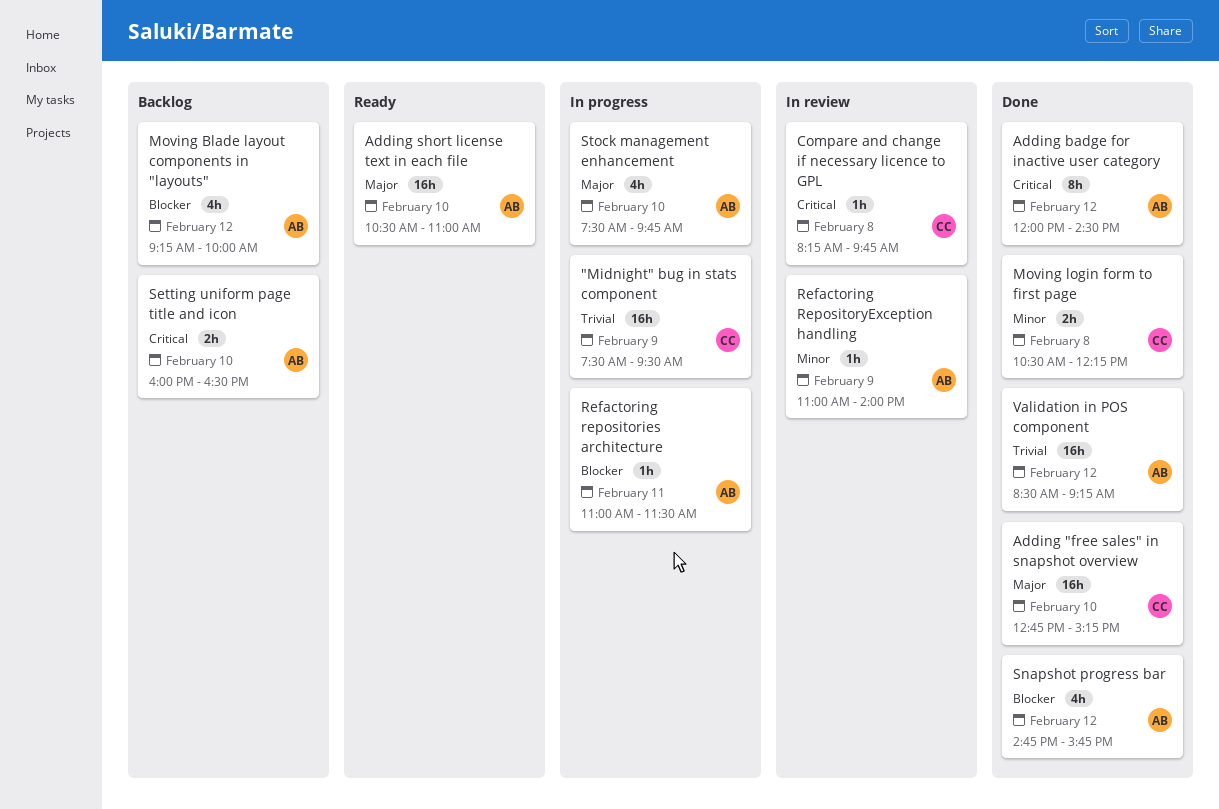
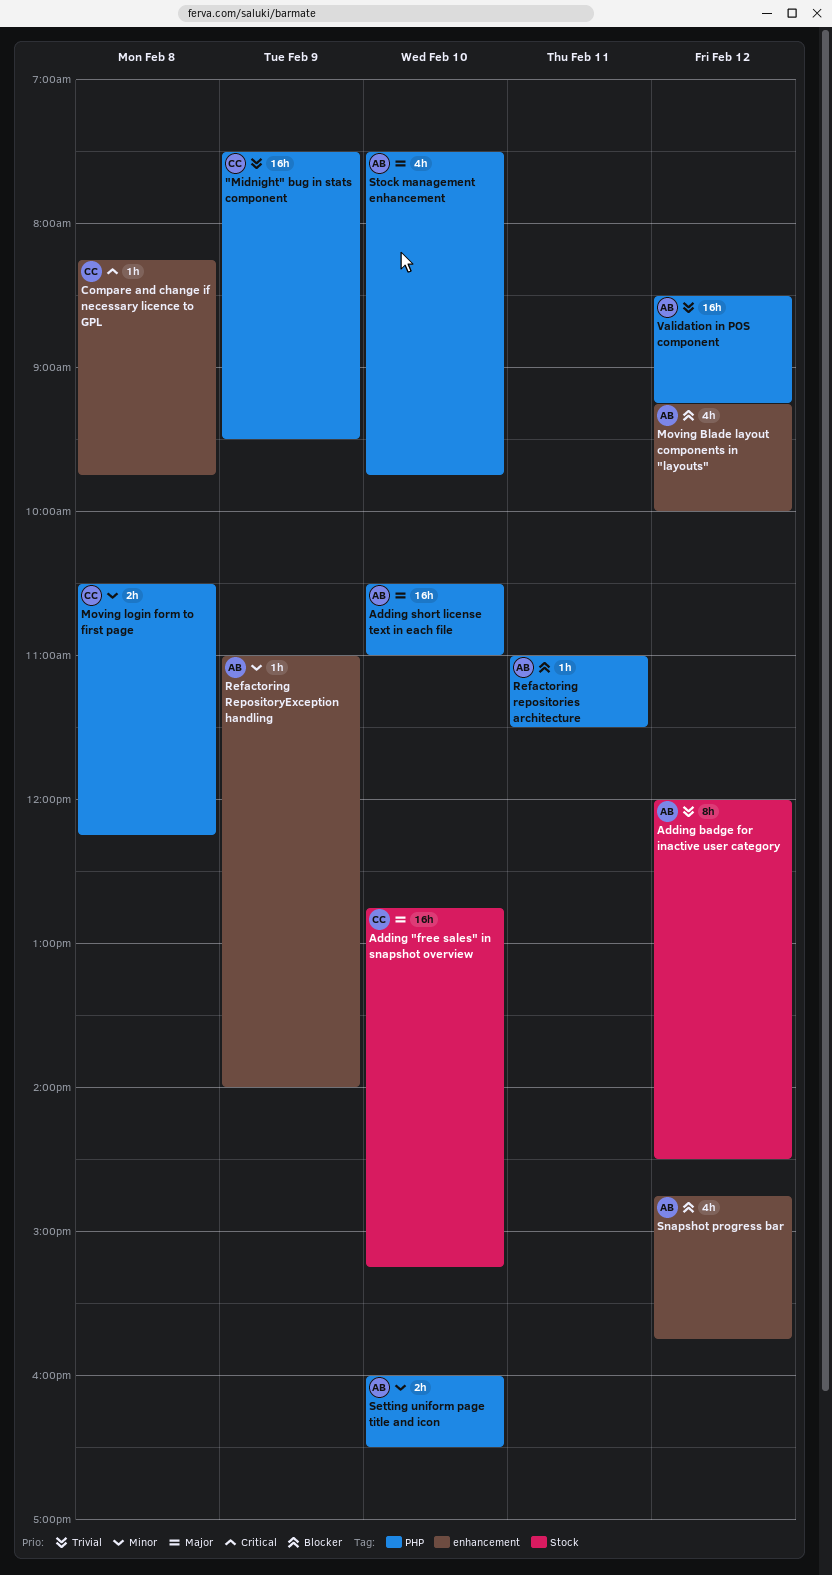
Adding badge for inactive user category, priority: Critical -> Trivial
Setting uniform page title and icon, priority: Critical -> Minor

